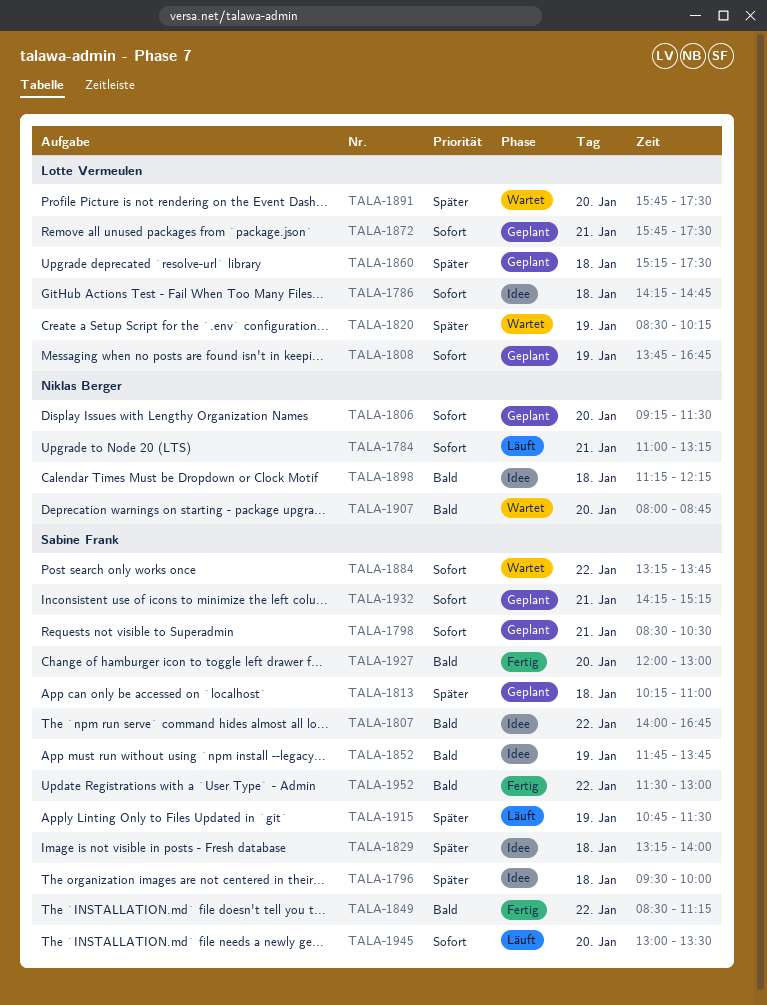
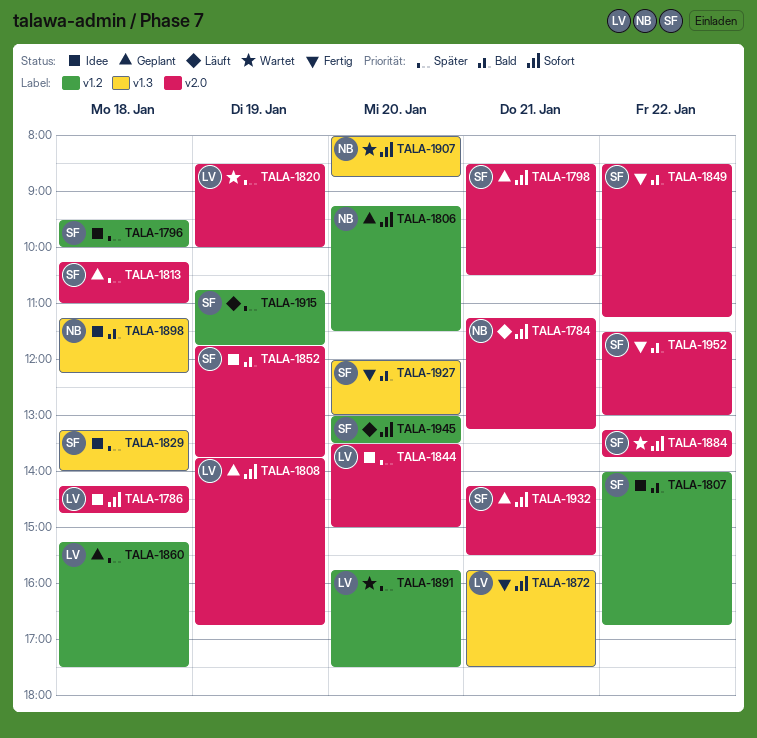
TALA-1784, begins: 11:00 -> 11:15
TALA-1820, ends: 10:15 -> 10:00
TALA-1844: none -> present
TALA-1872, status: Geplant -> Fertig
TALA-1907, priority: Bald -> Sofort
TALA-1915, ends: 11:30 -> 11:45
TALA-1932, ends: 15:15 -> 15:30

